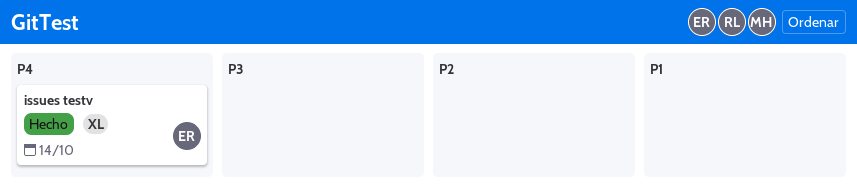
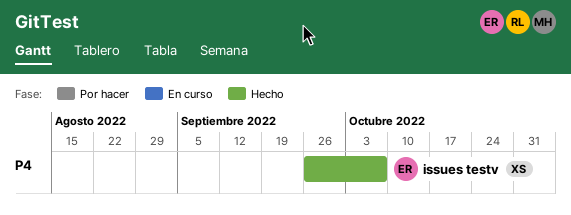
issues testv, estimate: XL -> XS
issues testv, due: Oct 14 -> Oct 7

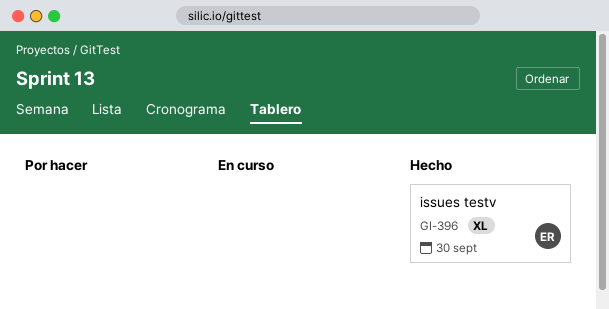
issues testv, estimate: XS -> XL
issues testv, due: Oct 7 -> Sep 30

